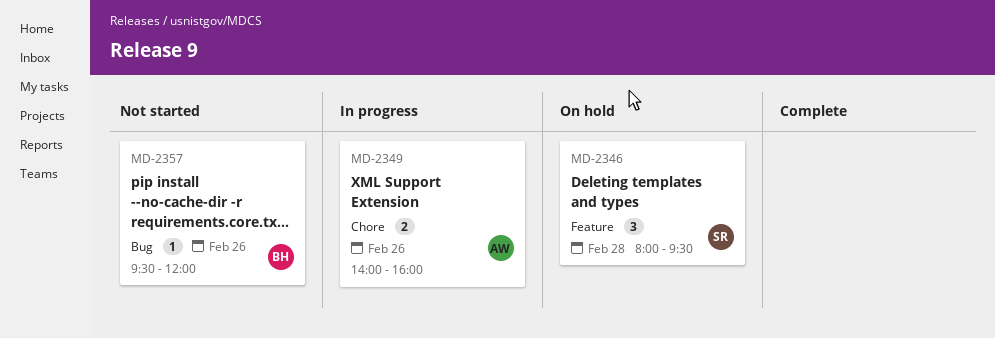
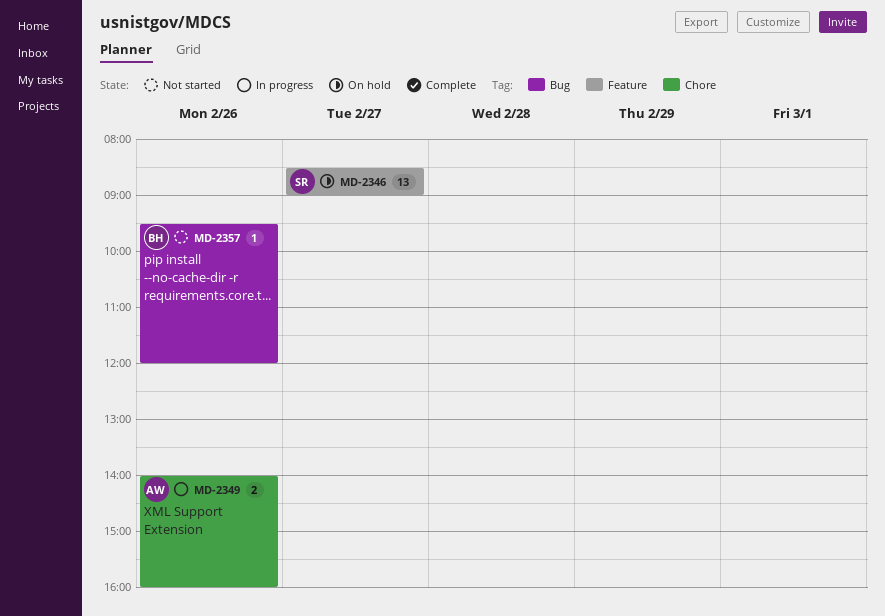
MD-2346, estimate: 3 -> 13
MD-2346, day: Feb 28 -> Feb 27
MD-2346, begins: 08:00 -> 08:30
MD-2346, ends: 09:30 -> 09:00

